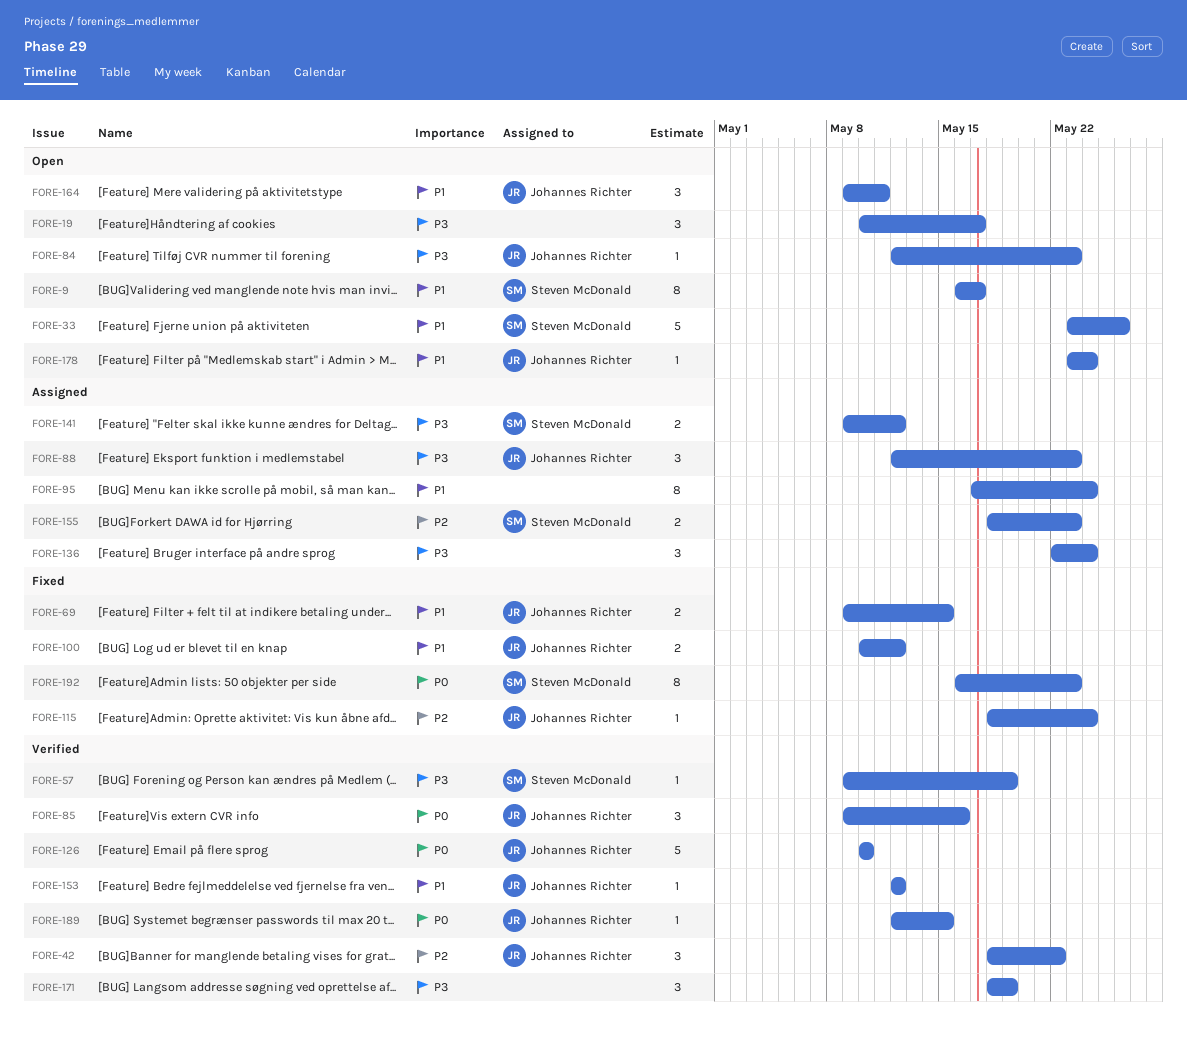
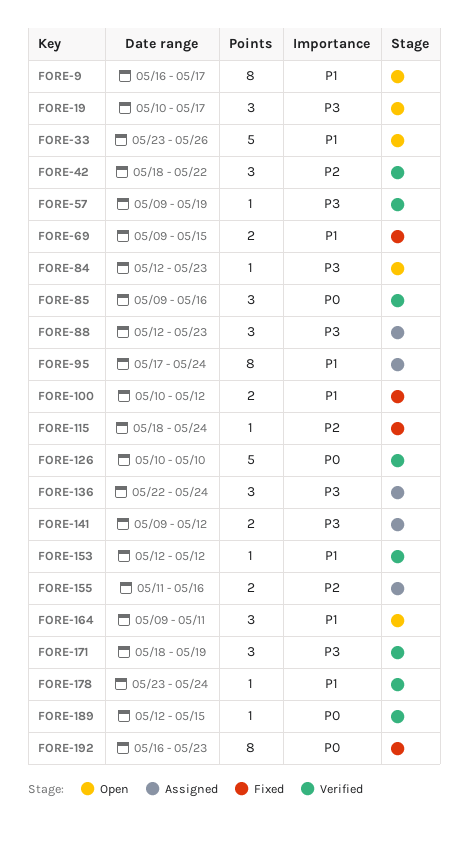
FORE-155, start: May 18 -> May 11
FORE-155, due: May 23 -> May 16
FORE-178, status: Open -> Verified

